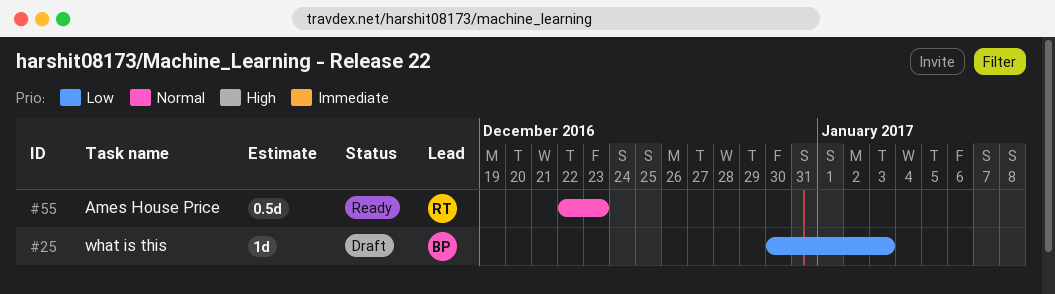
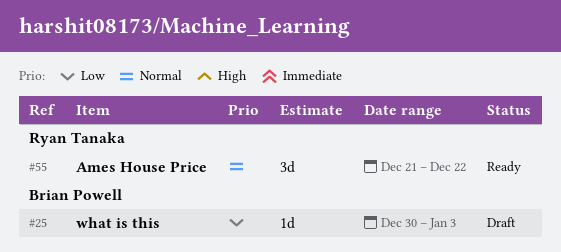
#55, estimate: 0.5d -> 3d
#55, start: Dec 22 -> Dec 21
#55, due: Dec 23 -> Dec 22

